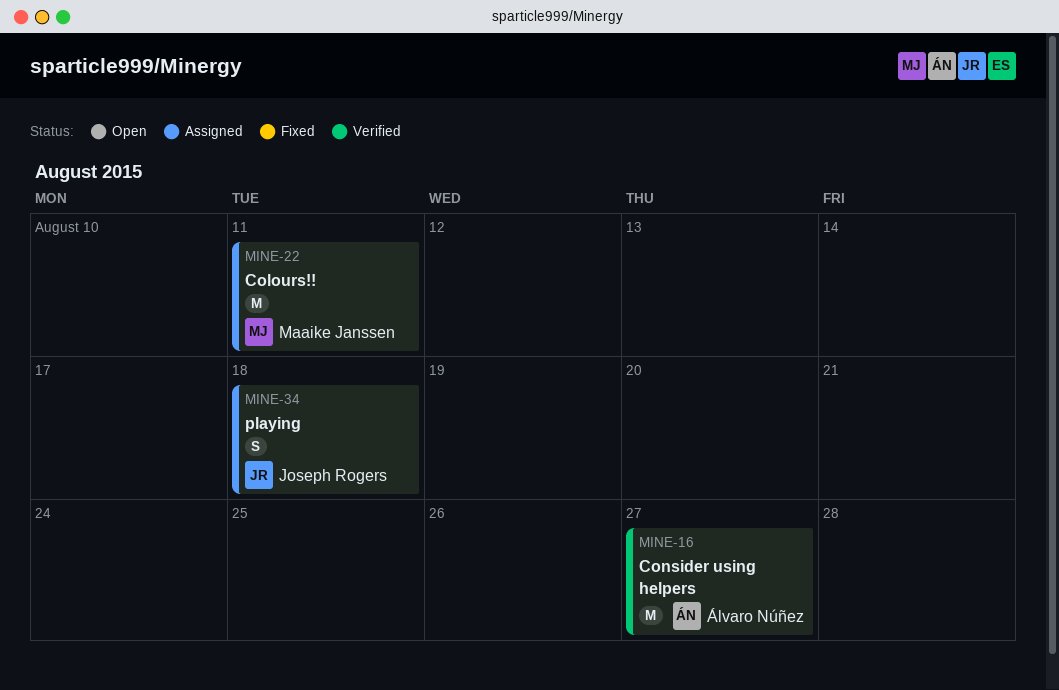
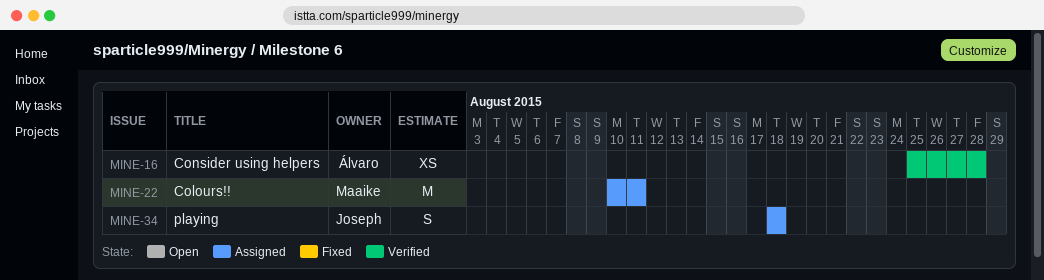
MINE-16, estimate: M -> XS
MINE-16, due: Aug 27 -> Aug 28

